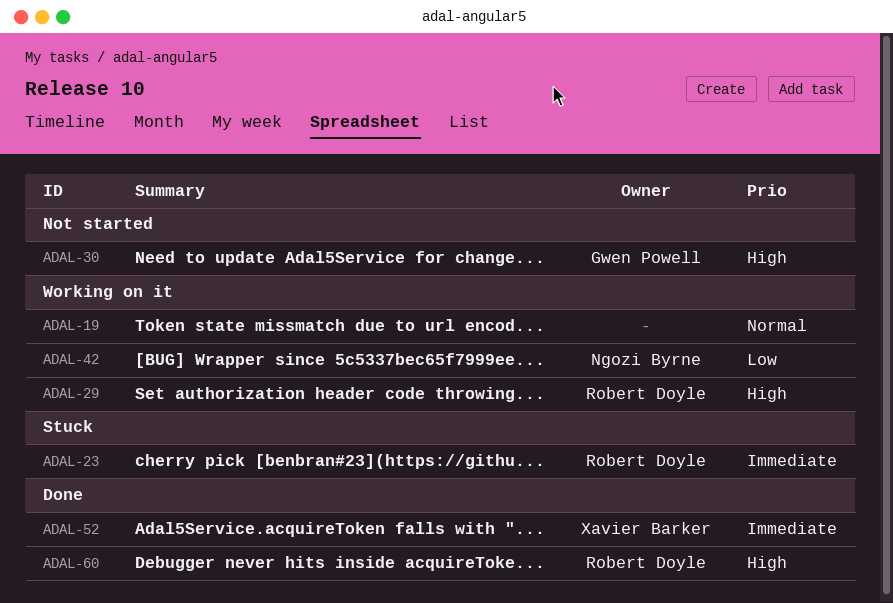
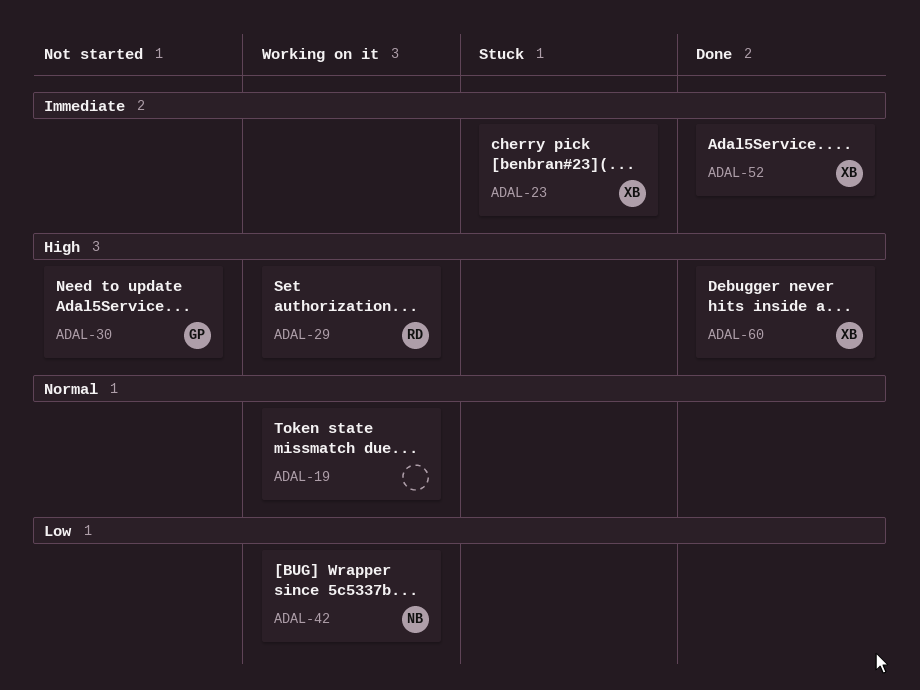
ADAL-23, owner: Robert Doyle -> Xavier Barker
ADAL-60, owner: Robert Doyle -> Xavier Barker

